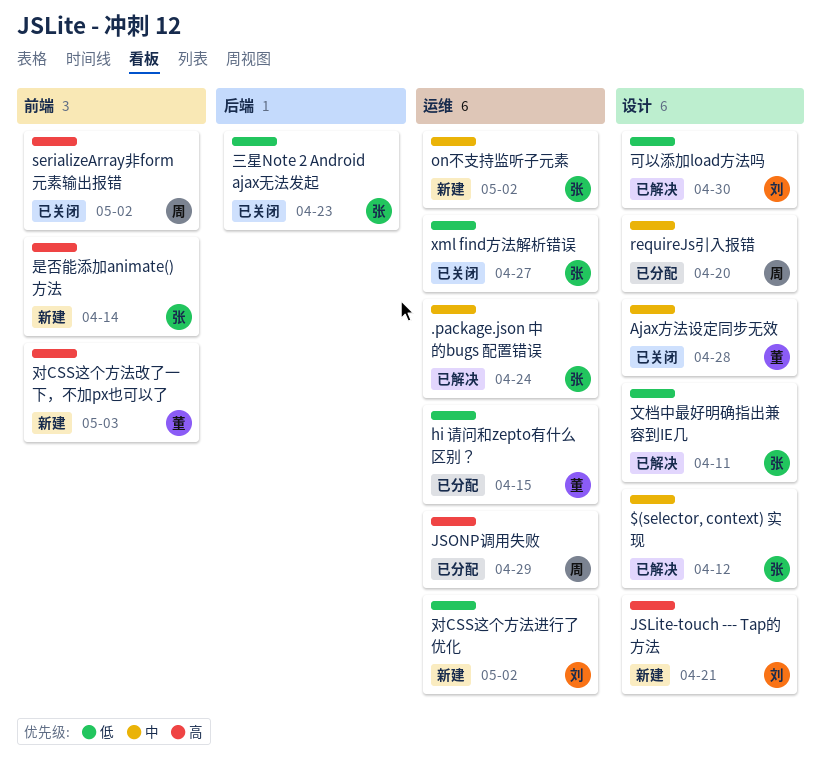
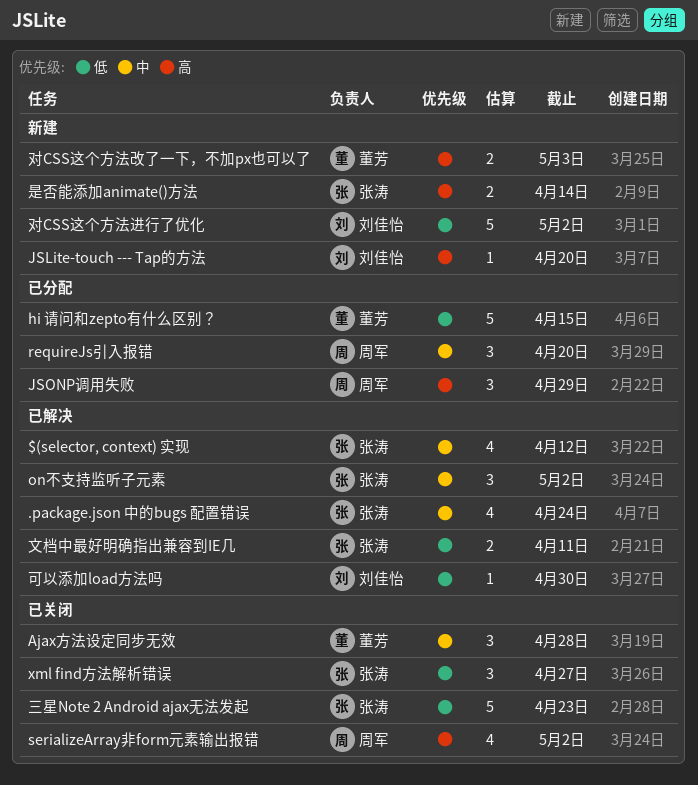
JSLite-touch --- Tap的方法, due: Apr 21 -> Apr 20
on不支持监听子元素, status: 新建 -> 已解决

